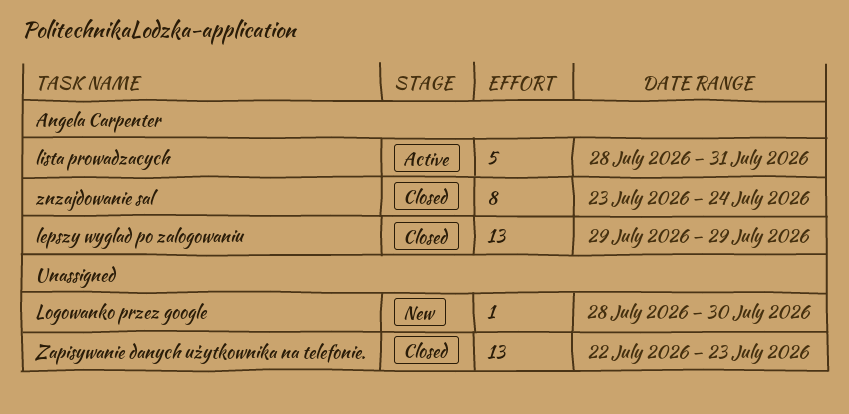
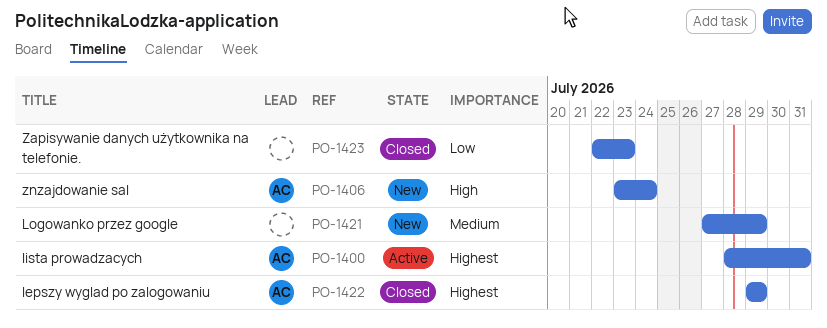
Logowanko przez google, start: Jul 28 -> Jul 27
Logowanko przez google, due: Jul 30 -> Jul 29
znzajdowanie sal, status: Closed -> New

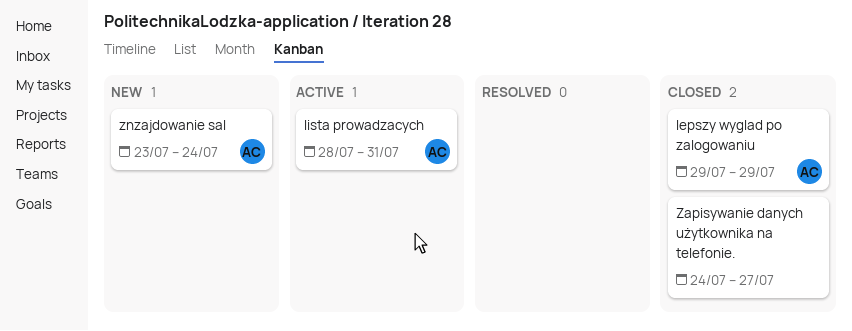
Logowanko przez google: present -> none
Zapisywanie danych użytkownika na telefonie., start: Jul 22 -> Jul 24
Zapisywanie danych użytkownika na telefonie., due: Jul 23 -> Jul 27

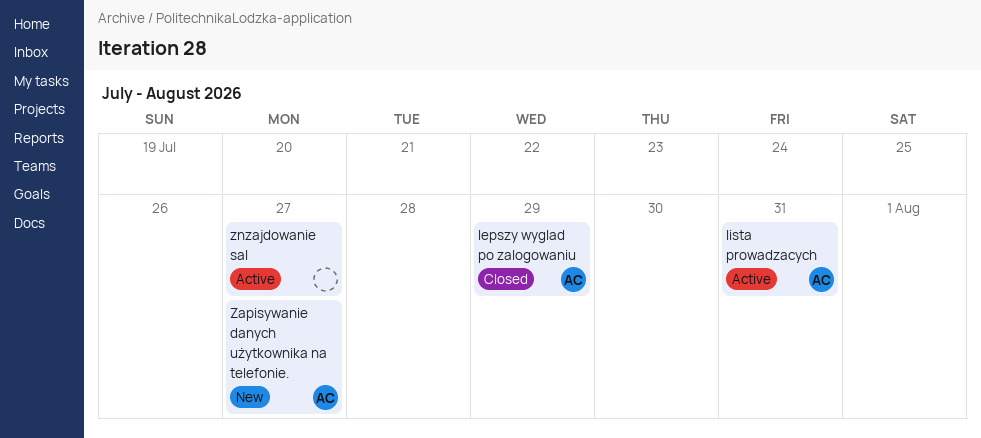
Zapisywanie danych użytkownika na telefonie., status: Closed -> New
Zapisywanie danych użytkownika na telefonie., owner: none -> AC
znzajdowanie sal, status: New -> Active
znzajdowanie sal, owner: AC -> none
znzajdowanie sal, due: Jul 24 -> Jul 27

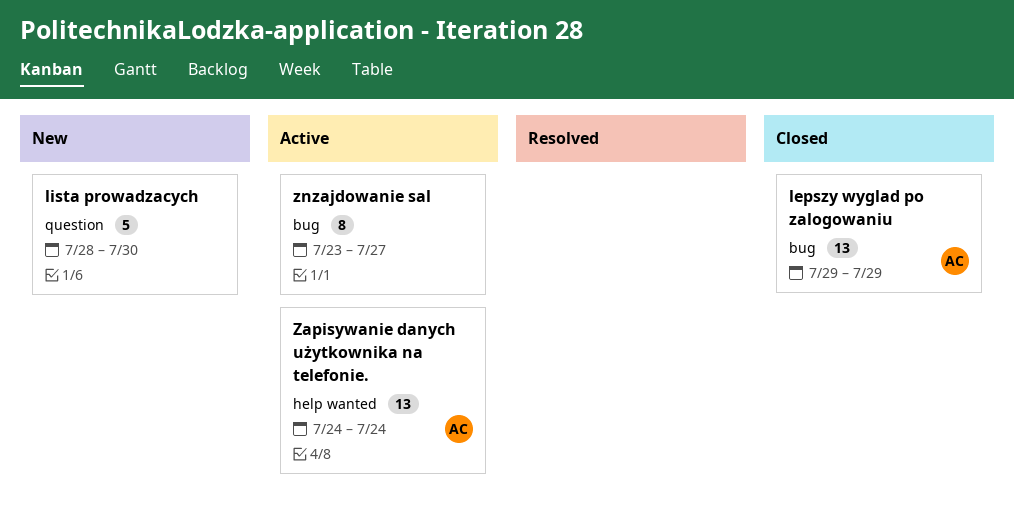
lista prowadzacych, status: Active -> New
lista prowadzacych, owner: AC -> none
lista prowadzacych, due: Jul 31 -> Jul 30
Zapisywanie danych użytkownika na telefonie., status: New -> Active
Zapisywanie danych użytkownika na telefonie., due: Jul 27 -> Jul 24

